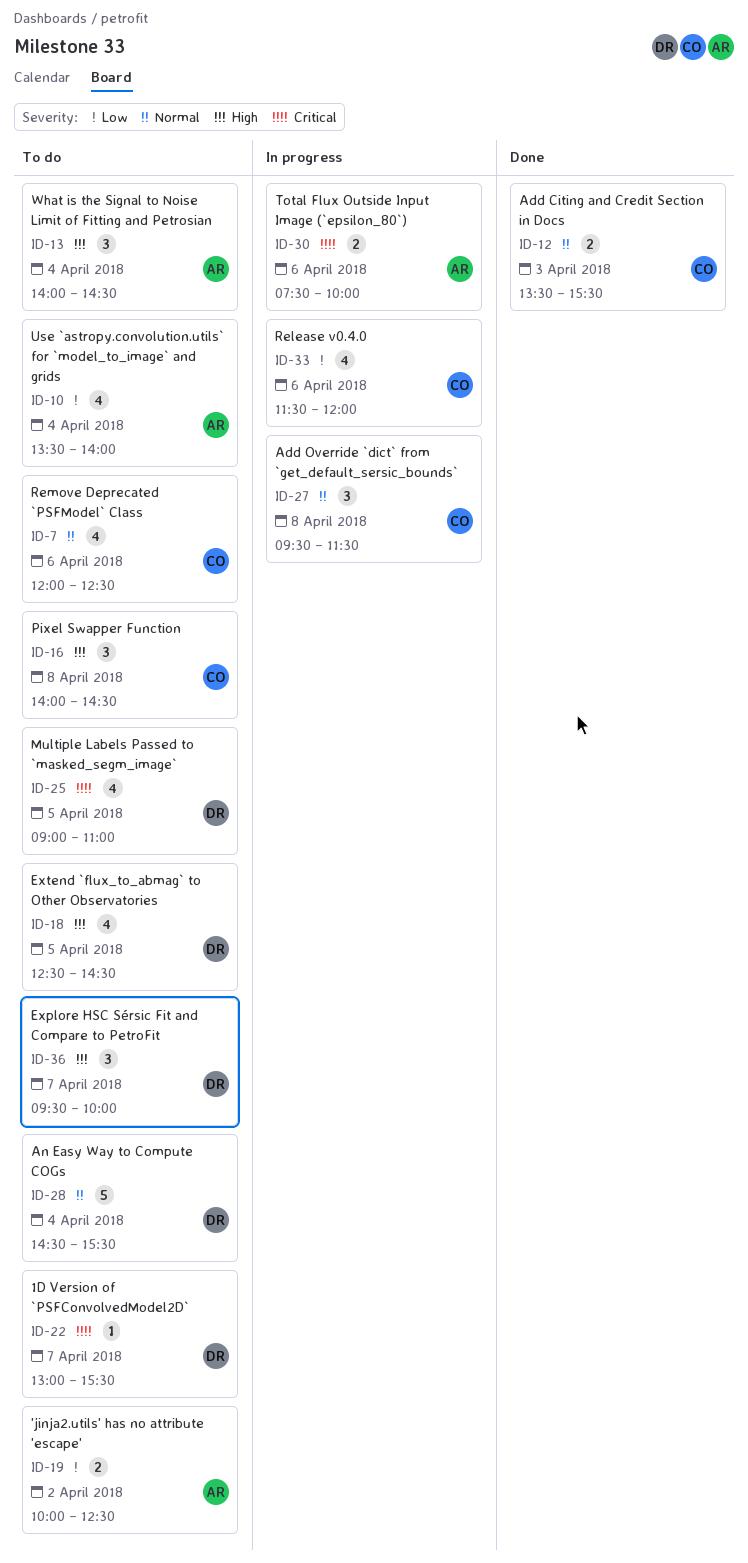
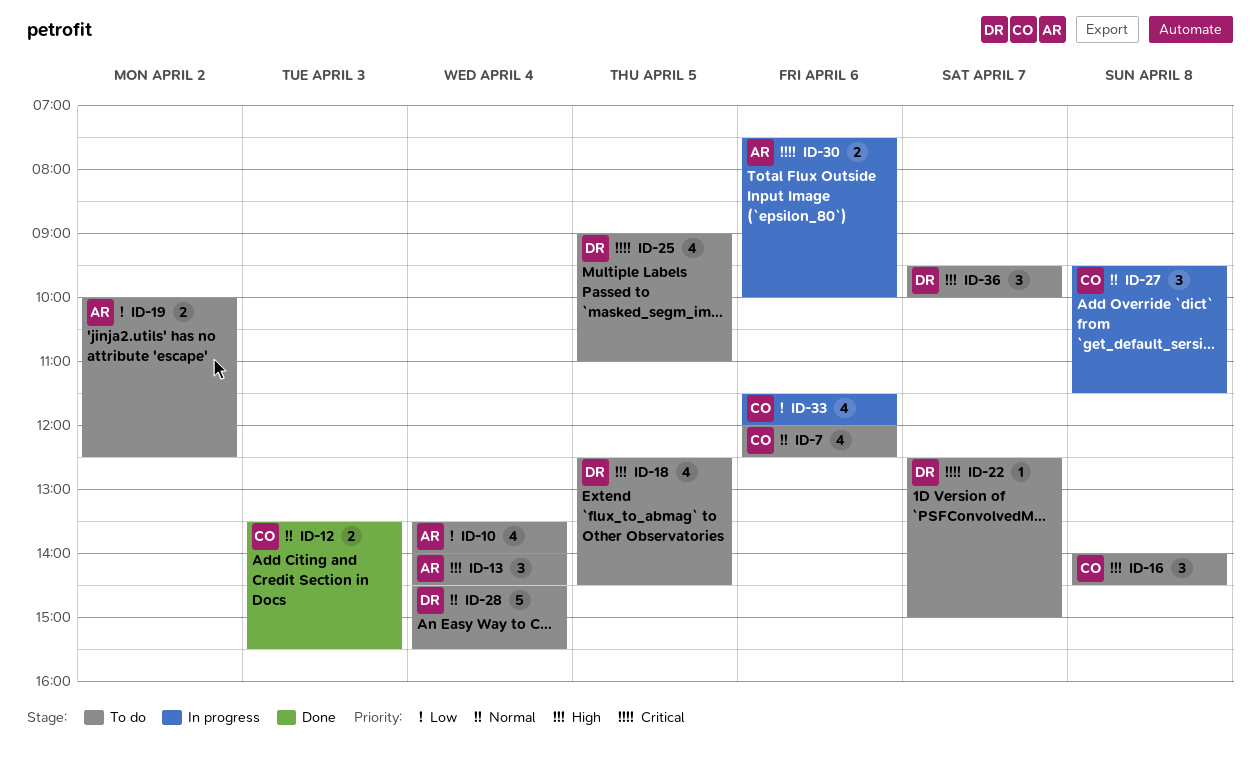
ID-22, begins: 13:00 -> 12:30
ID-22, ends: 15:30 -> 15:00

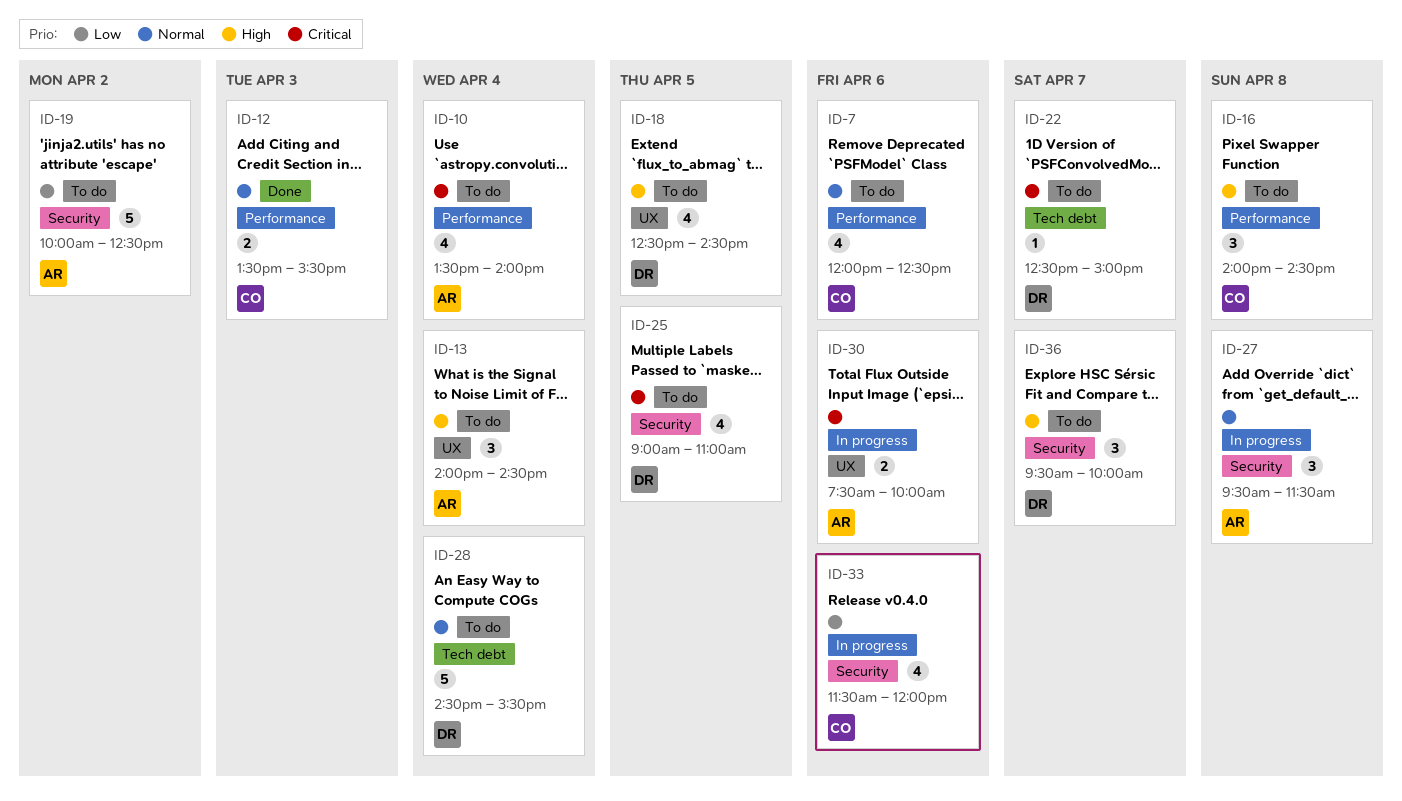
ID-10, priority: Low -> Critical
ID-19, estimate: 2 -> 5
ID-27, owner: CO -> AR

